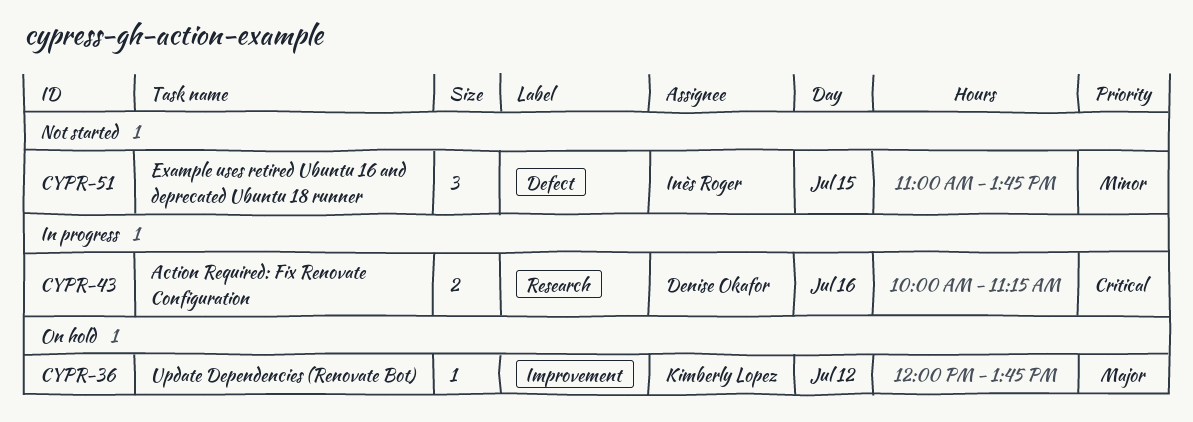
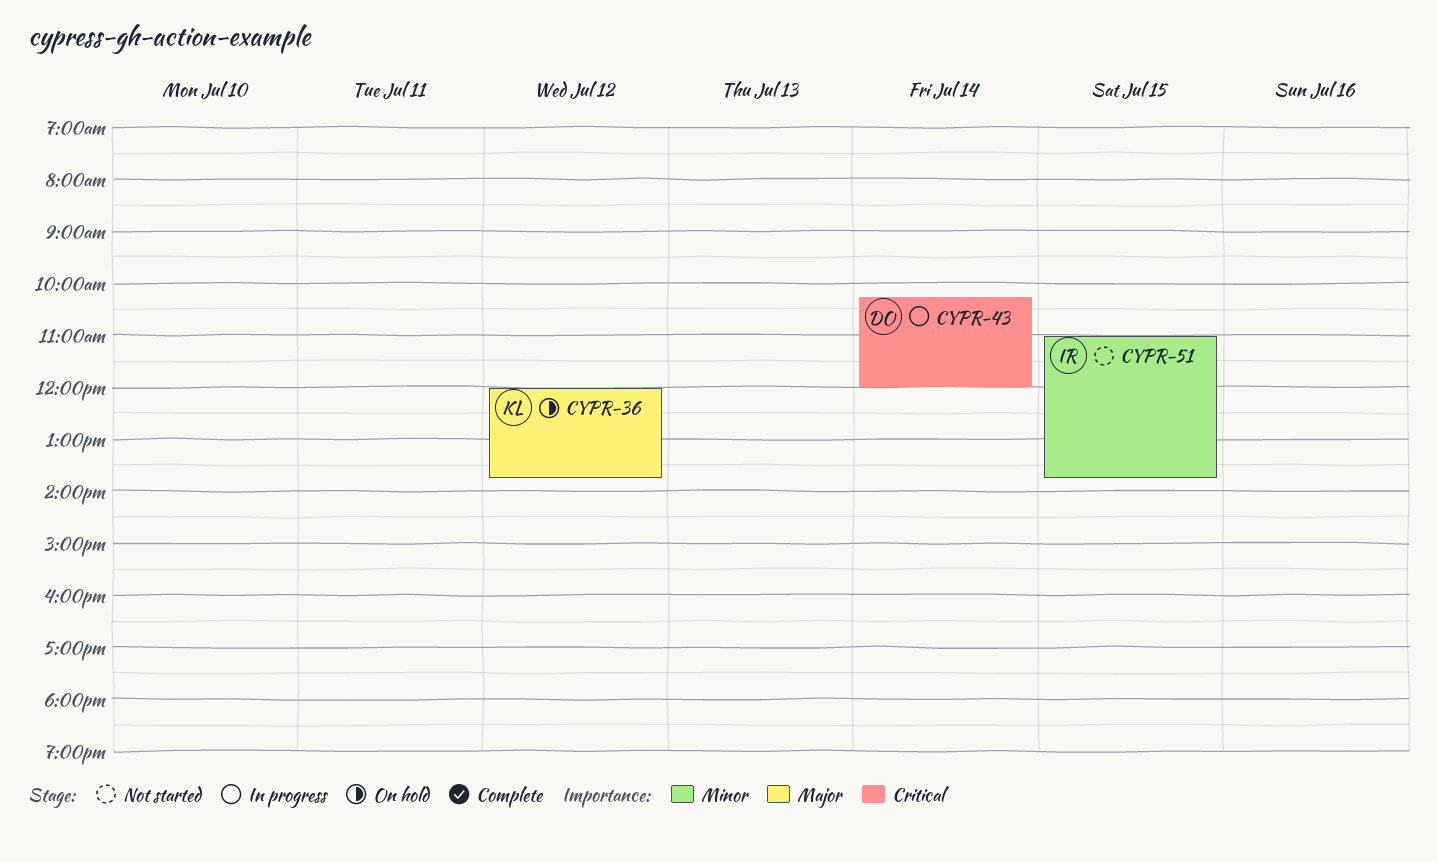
CYPR-43, day: Jul 16 -> Jul 14
CYPR-43, begins: 10:00 -> 10:15
CYPR-43, ends: 11:15 -> 12:00

